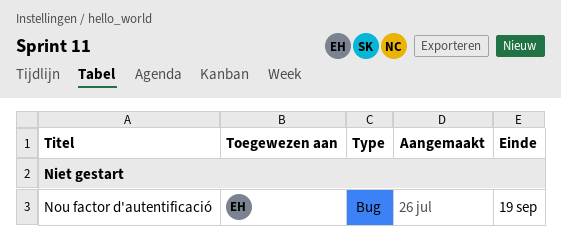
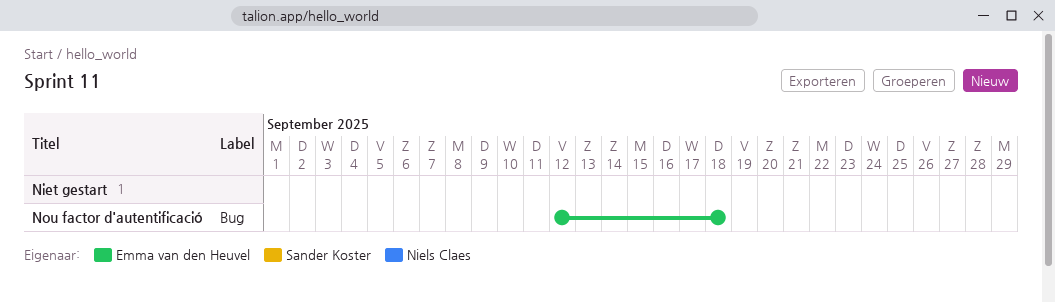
Nou factor d'autentificació, due: Sep 19 -> Sep 18

